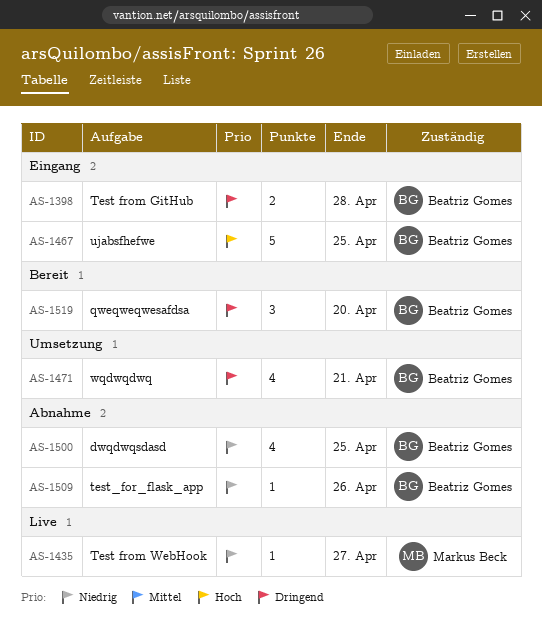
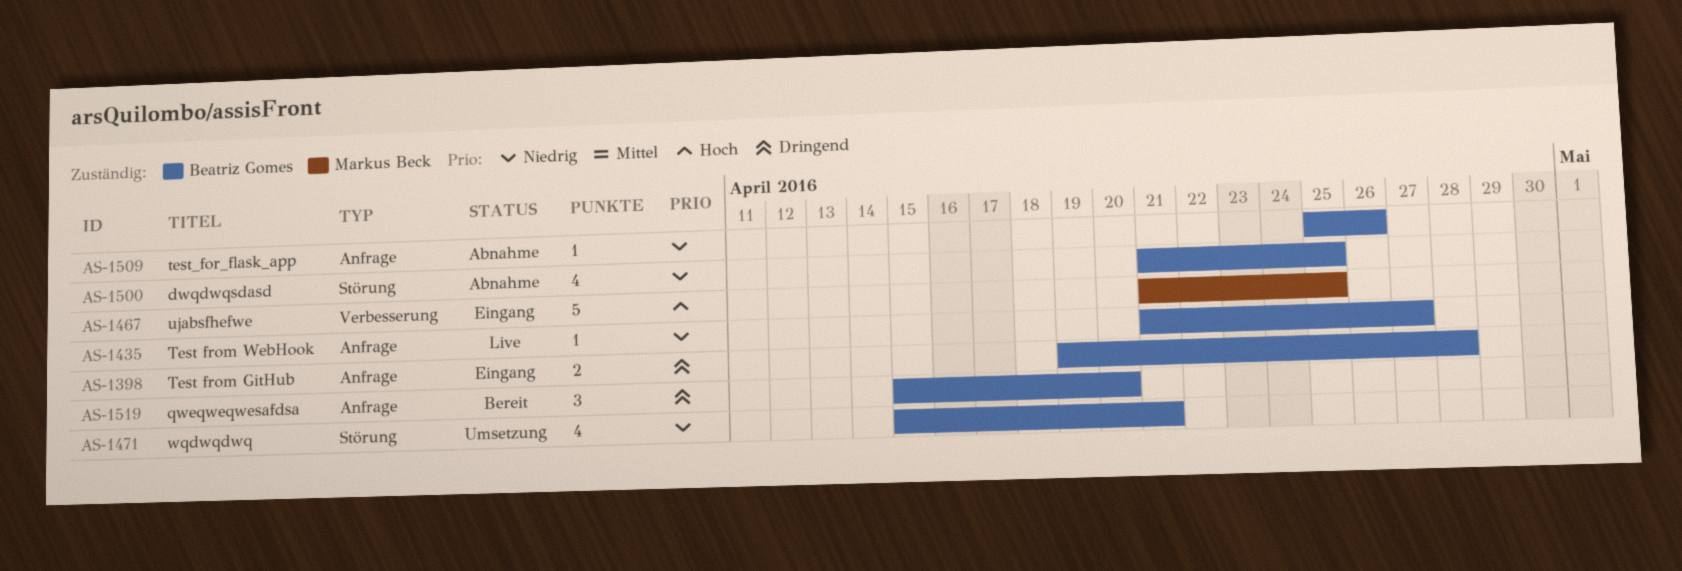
AS-1435, owner: Markus Beck -> Beatriz Gomes
AS-1467, owner: Beatriz Gomes -> Markus Beck
AS-1471, priority: Dringend -> Niedrig

